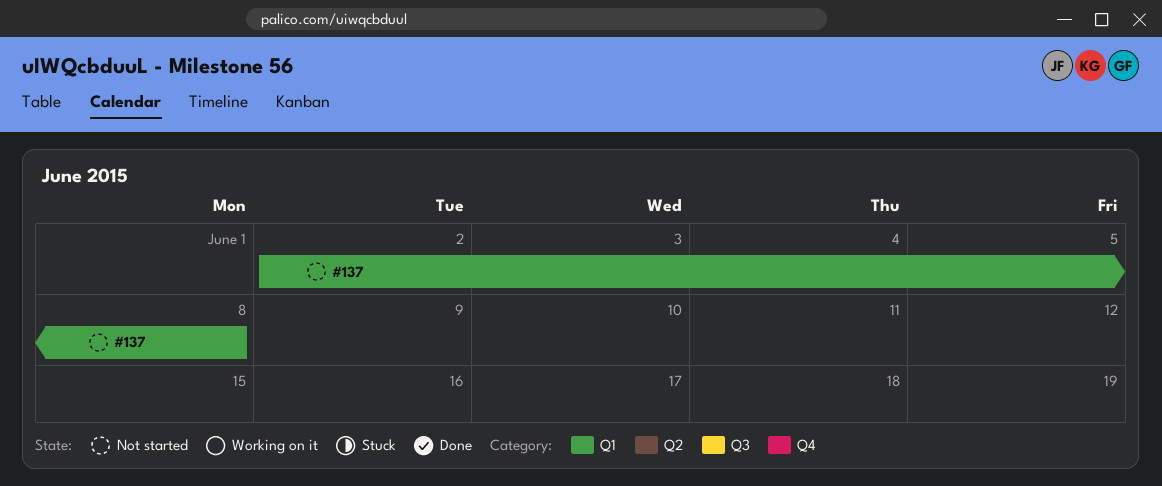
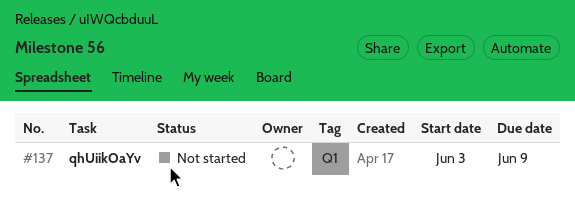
#137, start: Jun 2 -> Jun 3
#137, due: Jun 8 -> Jun 9

